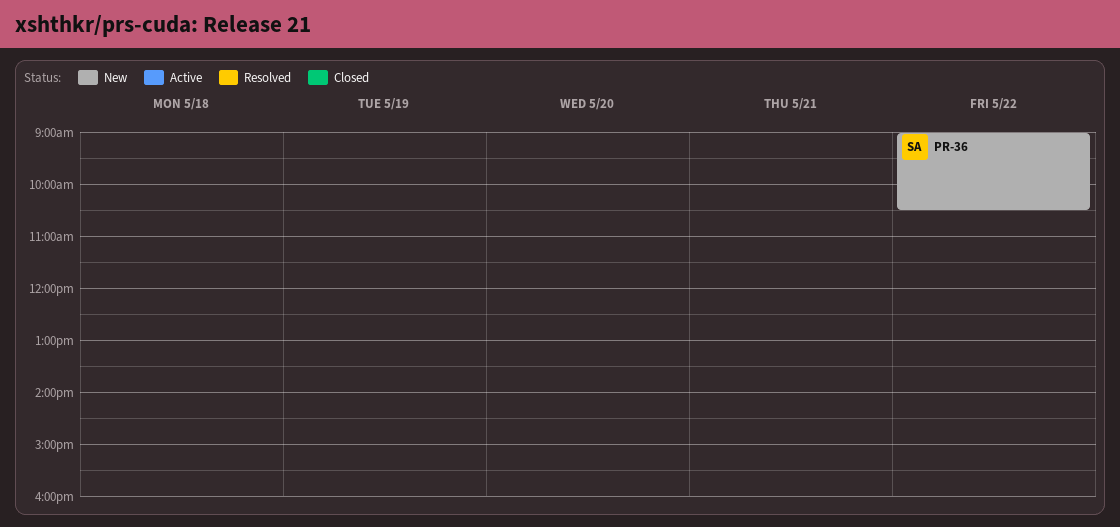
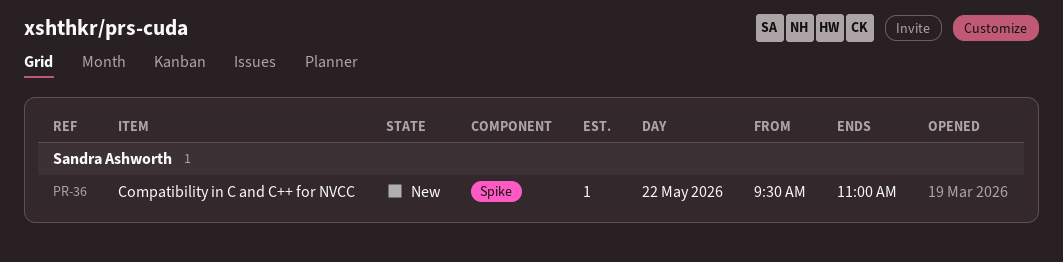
PR-36, begins: 09:00 -> 09:30
PR-36, ends: 10:30 -> 11:00

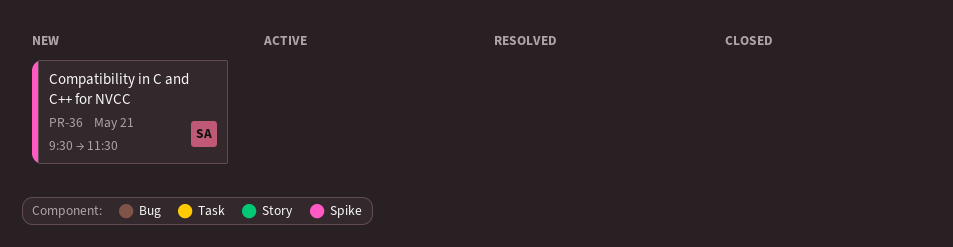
PR-36, day: May 22 -> May 21
PR-36, ends: 11:00 -> 11:30

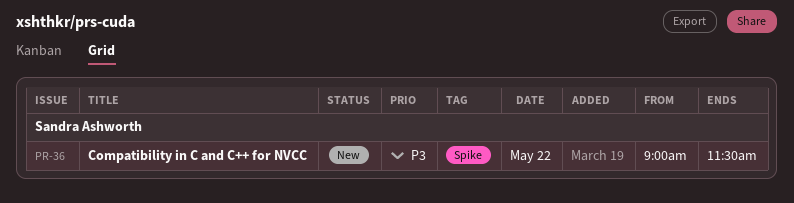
PR-36, day: May 21 -> May 22
PR-36, begins: 09:30 -> 09:00

